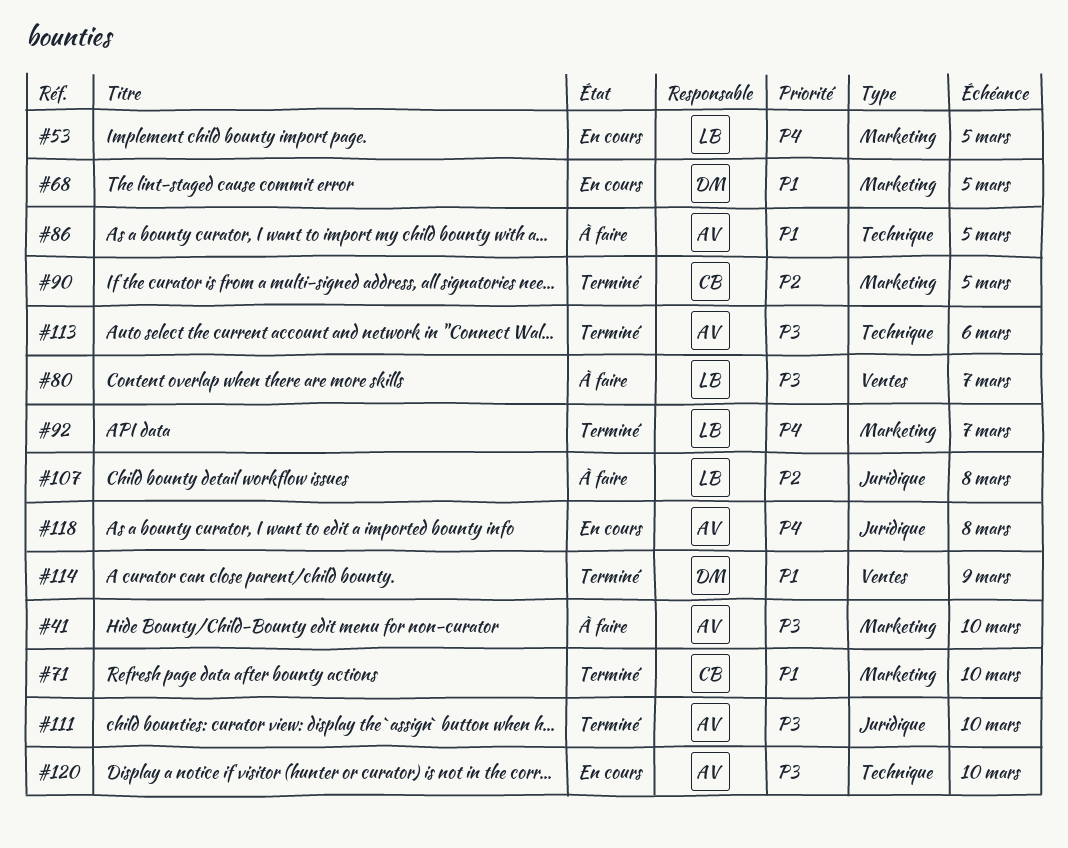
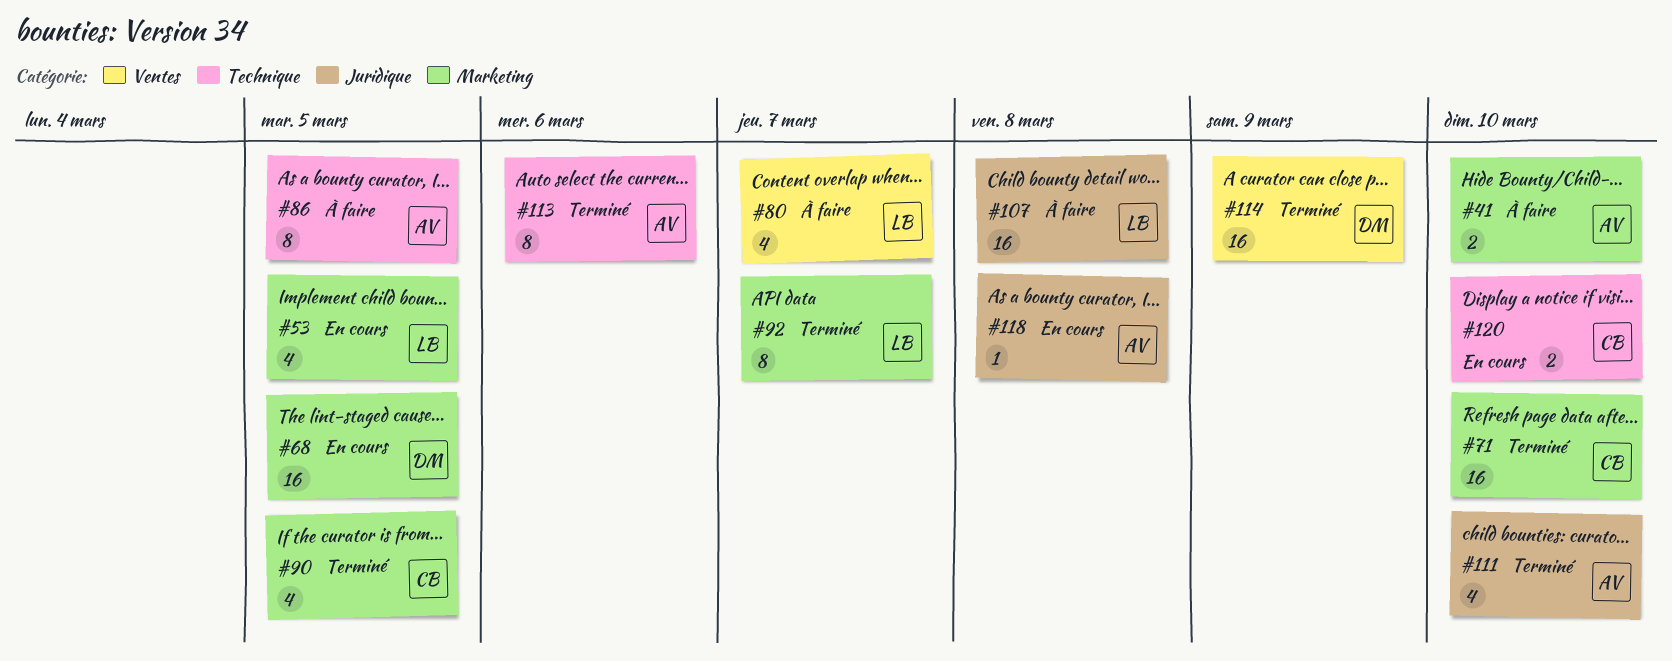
#120, owner: AV -> CB

